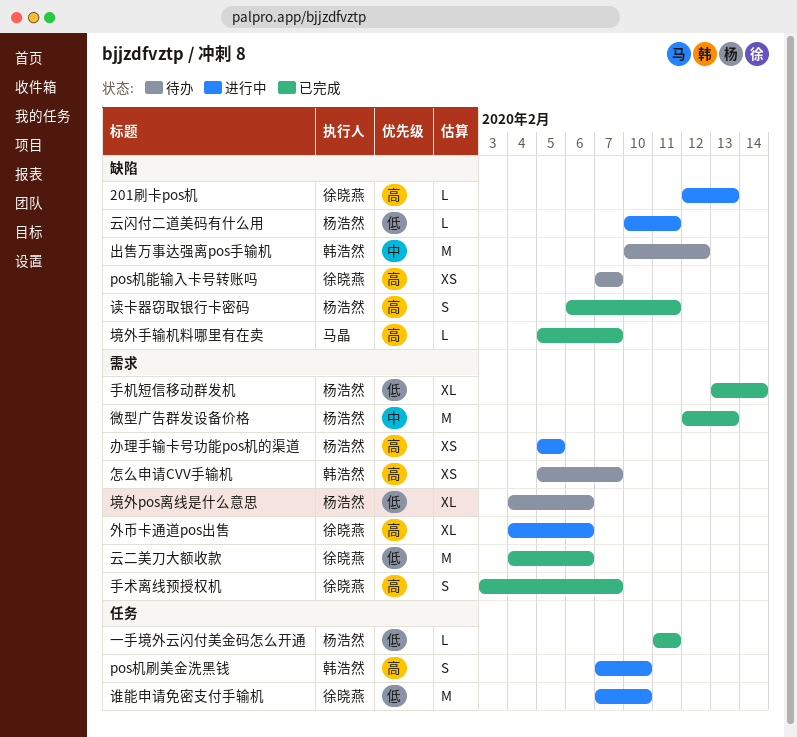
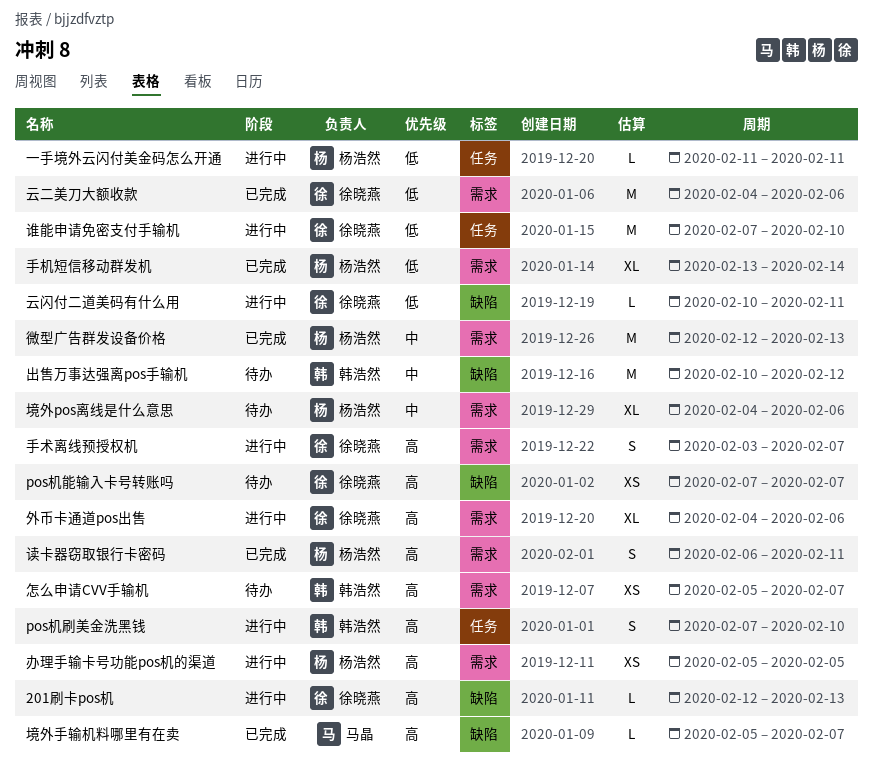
一手境外云闪付美金码怎么开通, status: 已完成 -> 进行中
云闪付二道美码有什么用, owner: 杨浩然 -> 徐晓燕
境外pos离线是什么意思, priority: 低 -> 中
手术离线预授权机, status: 已完成 -> 进行中
读卡器窃取银行卡密码, label: 缺陷 -> 需求

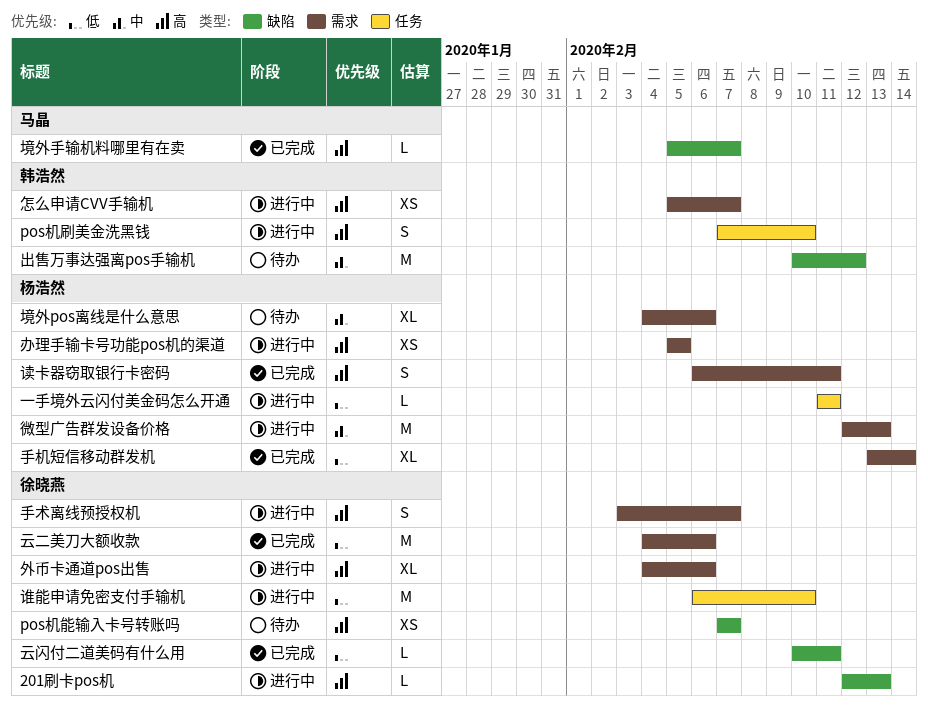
云闪付二道美码有什么用, status: 进行中 -> 已完成
微型广告群发设备价格, status: 已完成 -> 进行中
怎么申请CVV手输机, status: 待办 -> 进行中
谁能申请免密支付手输机, start: Feb 7 -> Feb 6

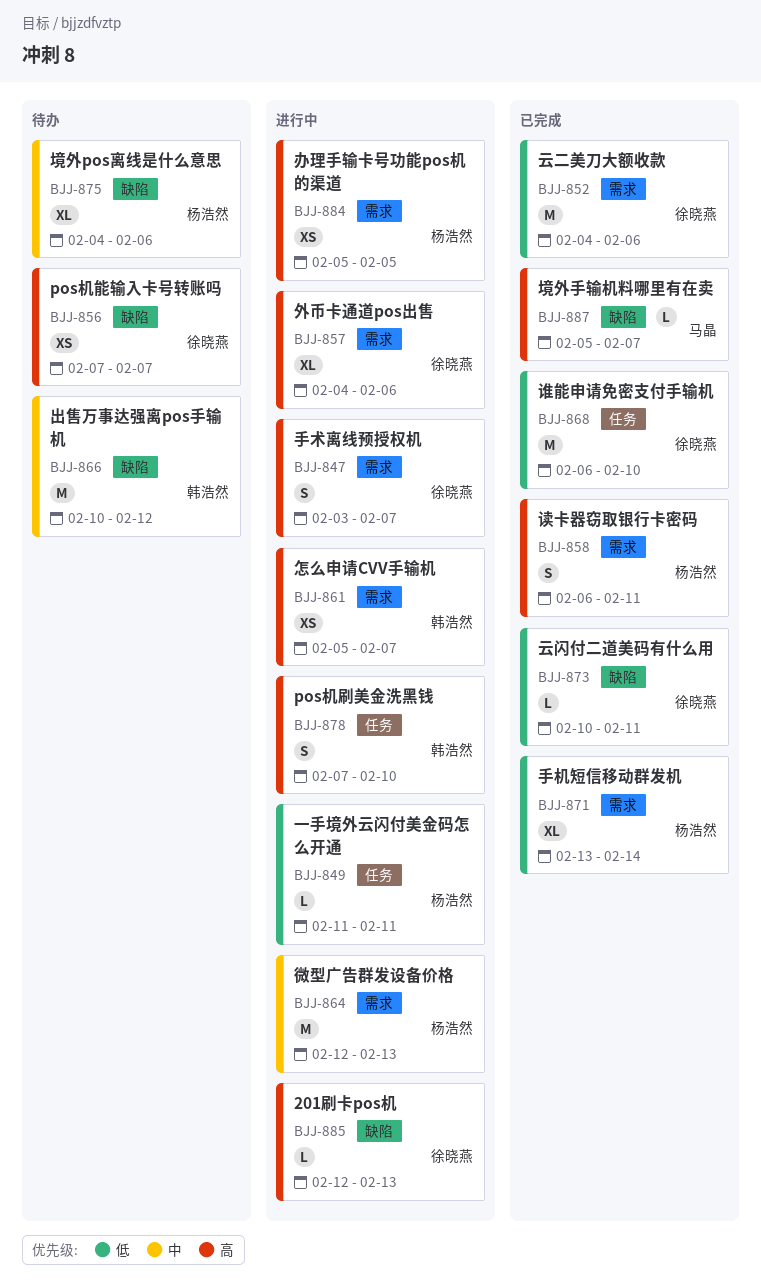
境外pos离线是什么意思, label: 需求 -> 缺陷
谁能申请免密支付手输机, status: 进行中 -> 已完成

